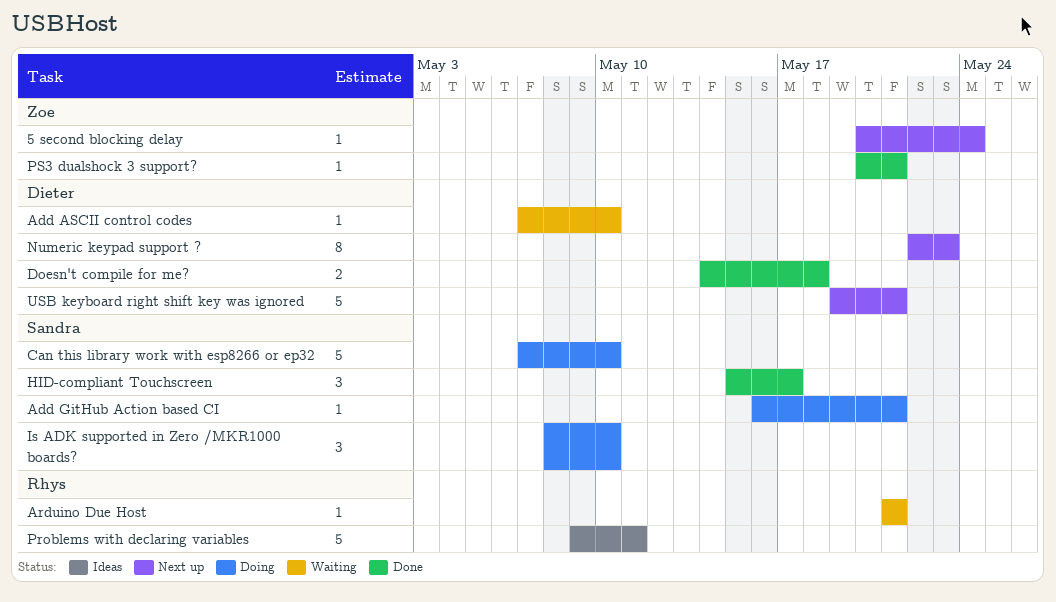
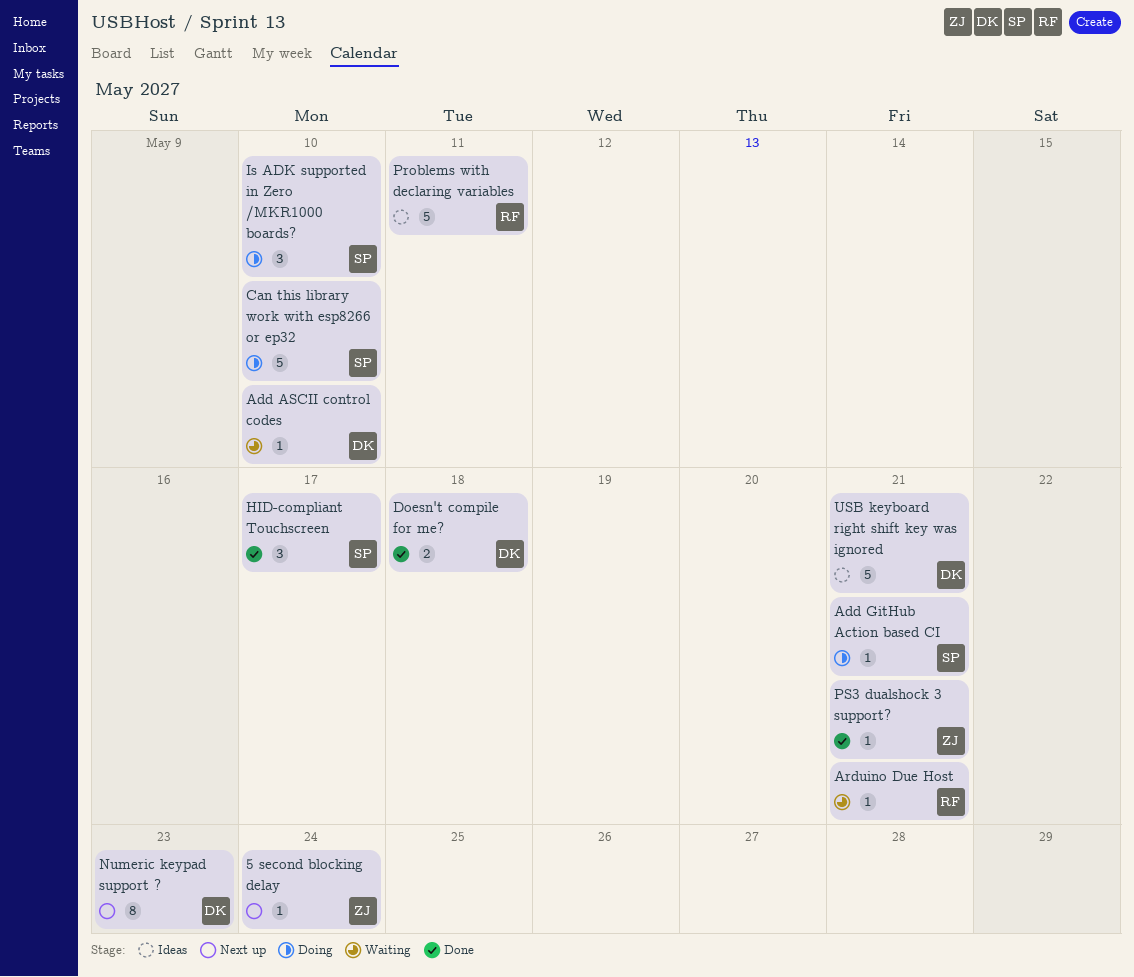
USB keyboard right shift key was ignored, status: Next up -> Ideas

